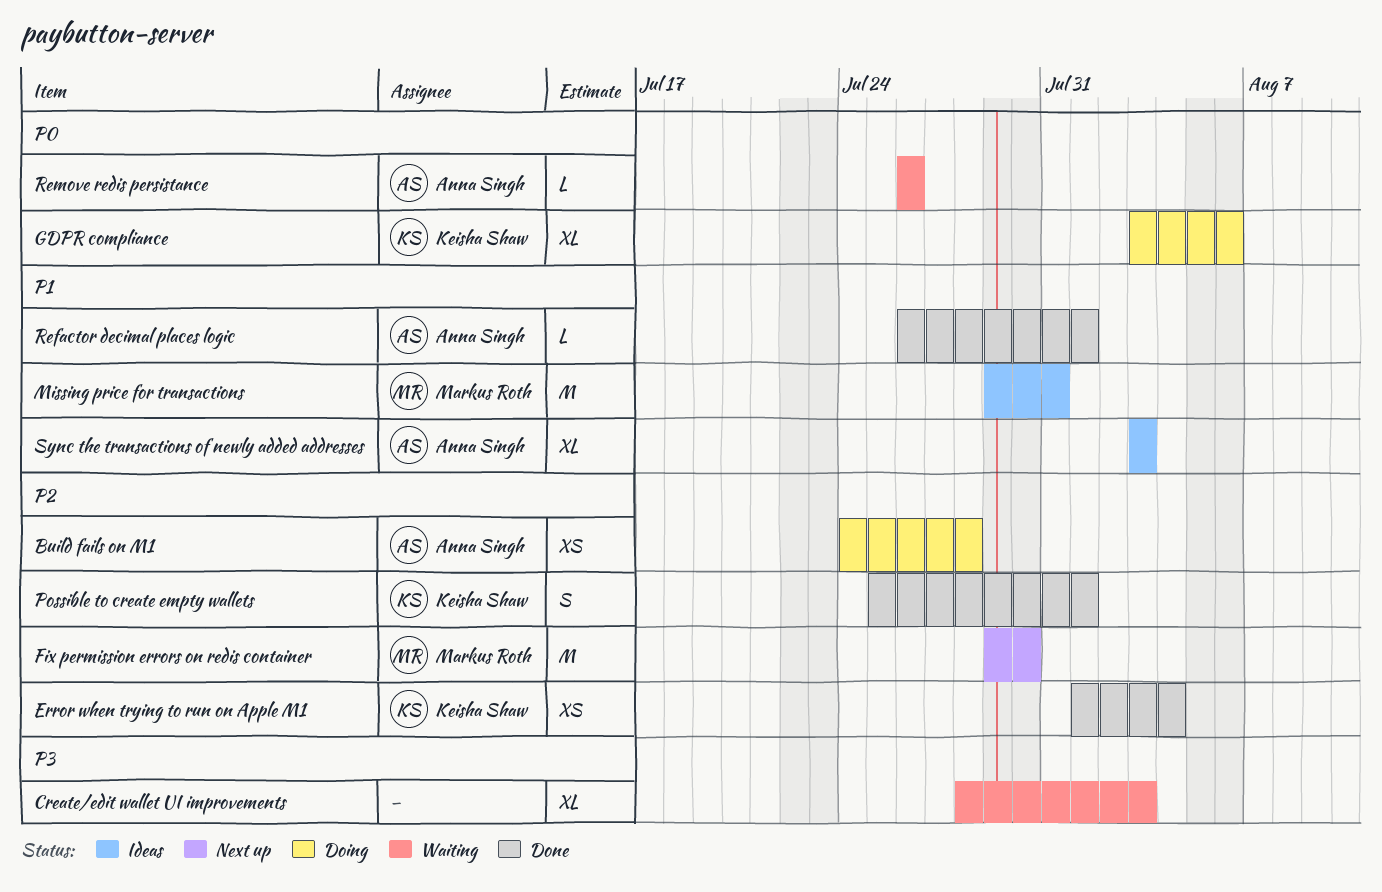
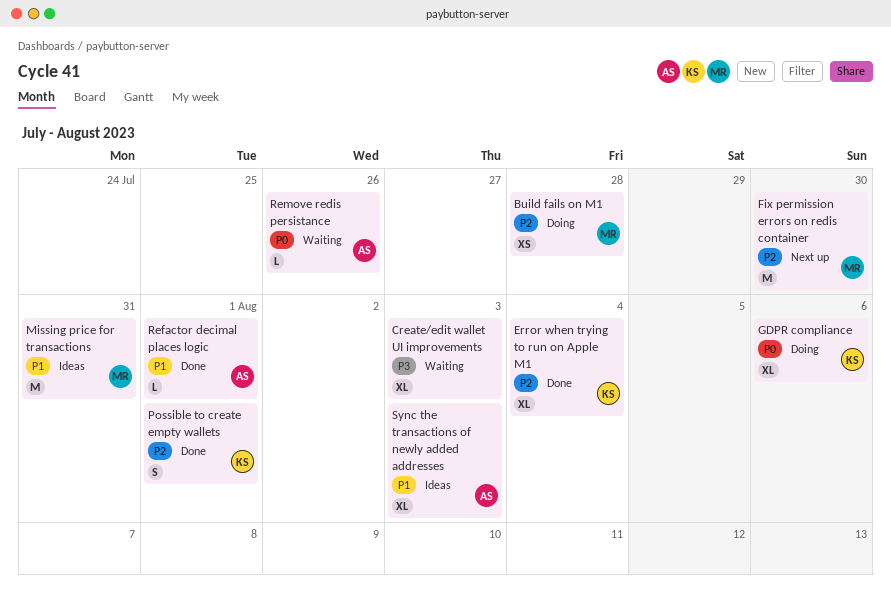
Build fails on M1, owner: Anna Singh -> Markus Roth
Error when trying to run on Apple M1, estimate: XS -> XL

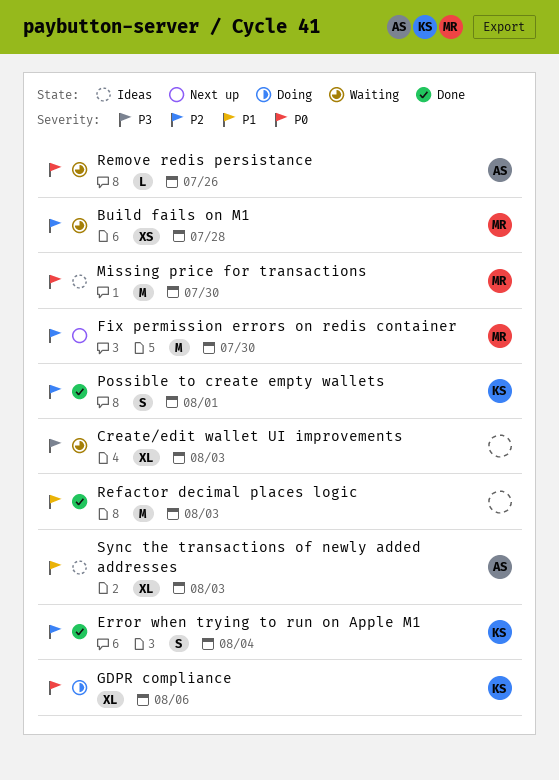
Build fails on M1, status: Doing -> Waiting
Error when trying to run on Apple M1, estimate: XL -> S
Missing price for transactions, priority: P1 -> P0
Missing price for transactions, due: Jul 31 -> Jul 30
Refactor decimal places logic, owner: AS -> none
Refactor decimal places logic, estimate: L -> M
Refactor decimal places logic, due: Aug 1 -> Aug 3

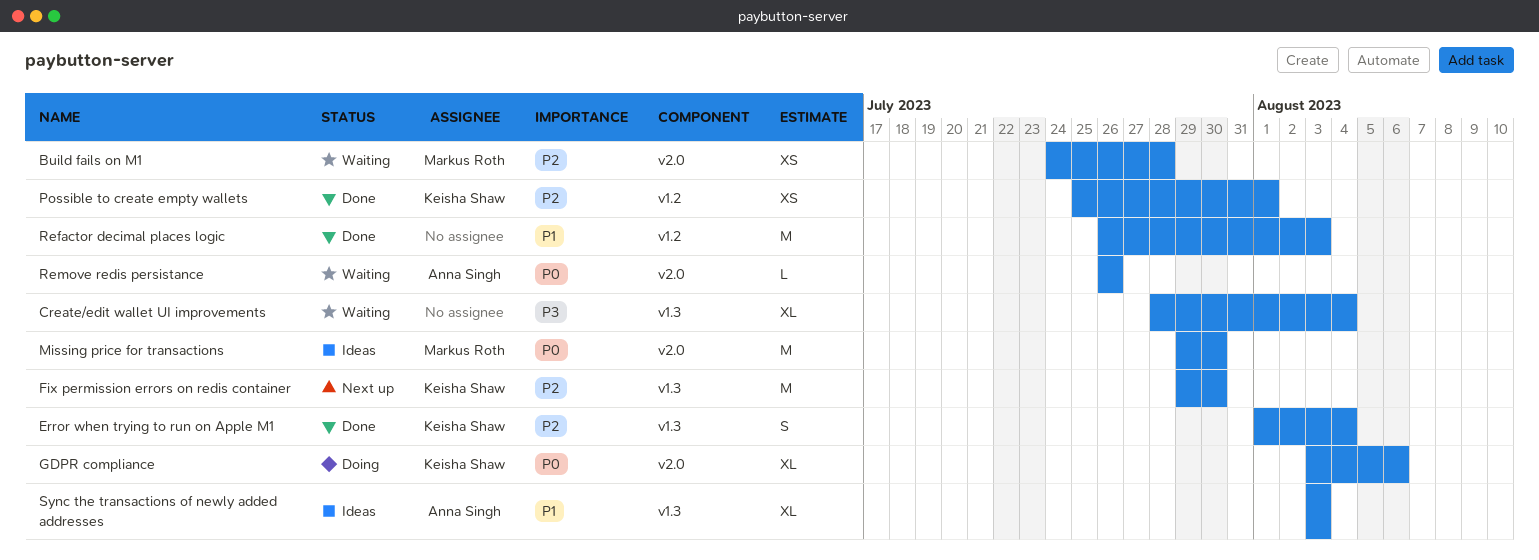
Create/edit wallet UI improvements, due: Aug 3 -> Aug 4
Fix permission errors on redis container, owner: Markus Roth -> Keisha Shaw
Possible to create empty wallets, estimate: S -> XS

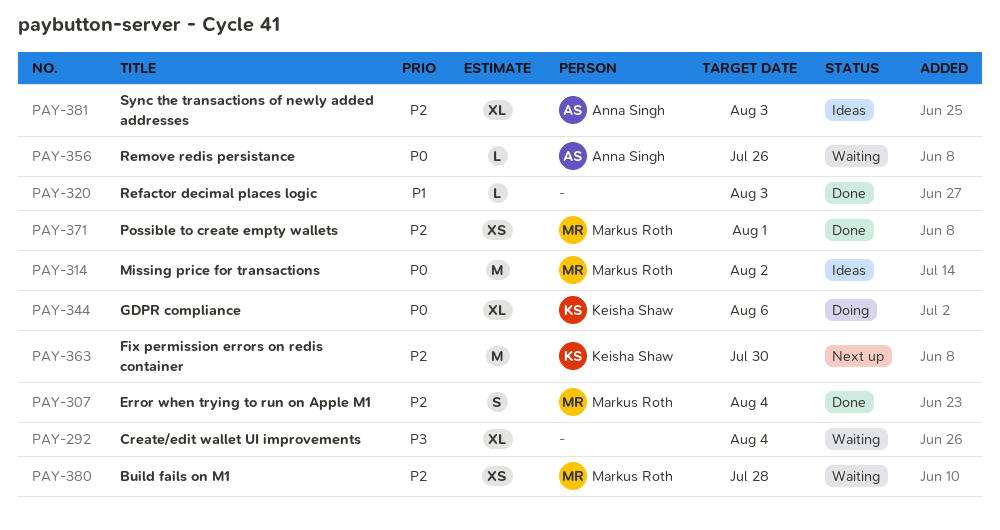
Error when trying to run on Apple M1, owner: Keisha Shaw -> Markus Roth
Missing price for transactions, due: Jul 30 -> Aug 2
Possible to create empty wallets, owner: Keisha Shaw -> Markus Roth
Refactor decimal places logic, estimate: M -> L
Sync the transactions of newly added addresses, priority: P1 -> P2

